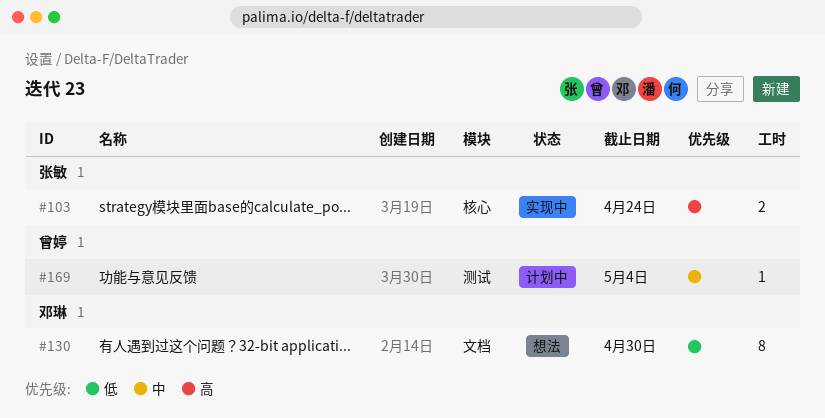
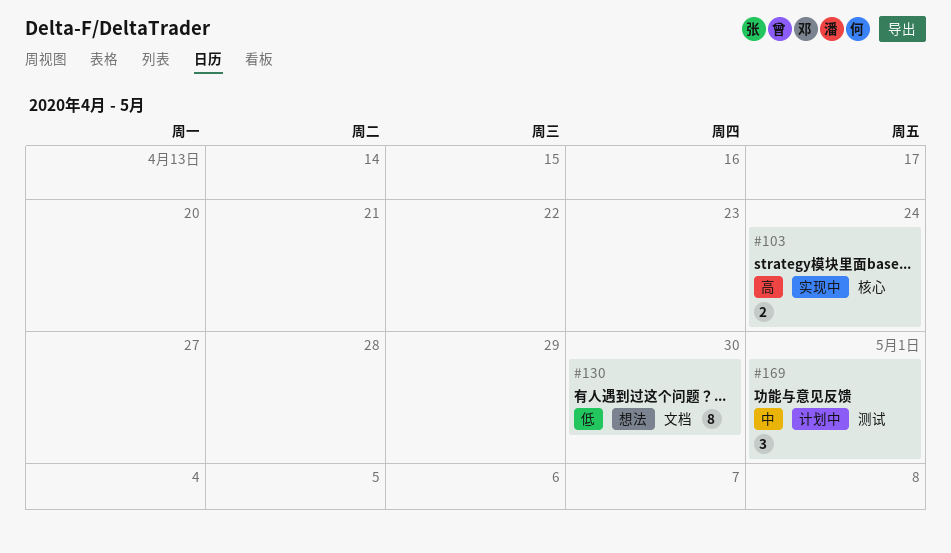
#169, estimate: 1 -> 3
#169, due: May 4 -> May 1

